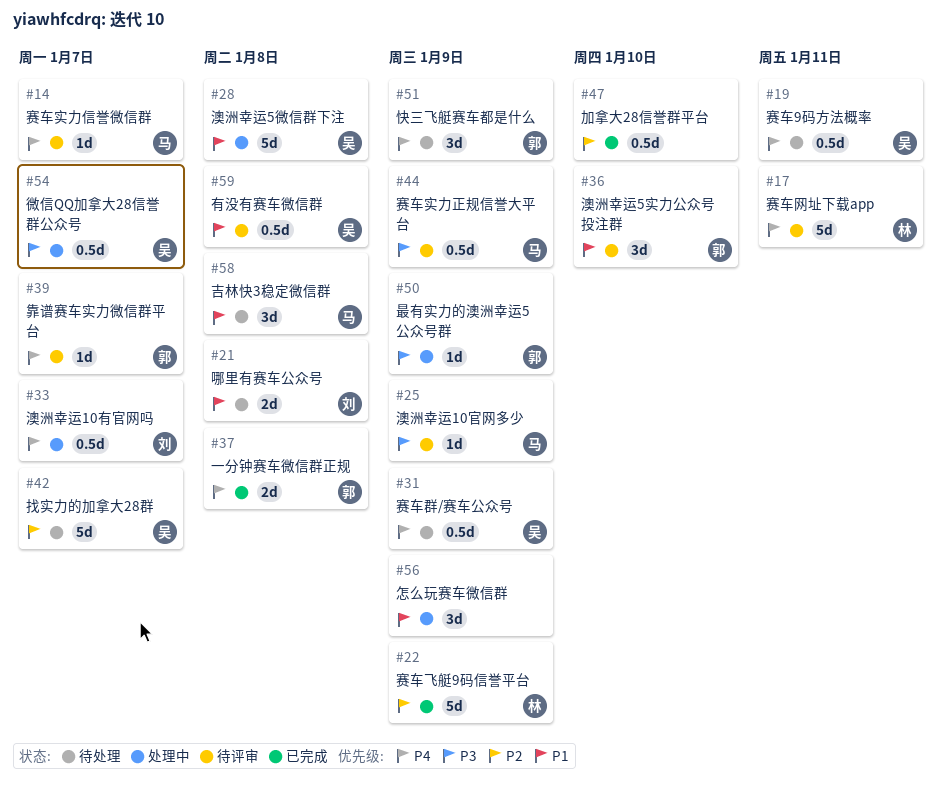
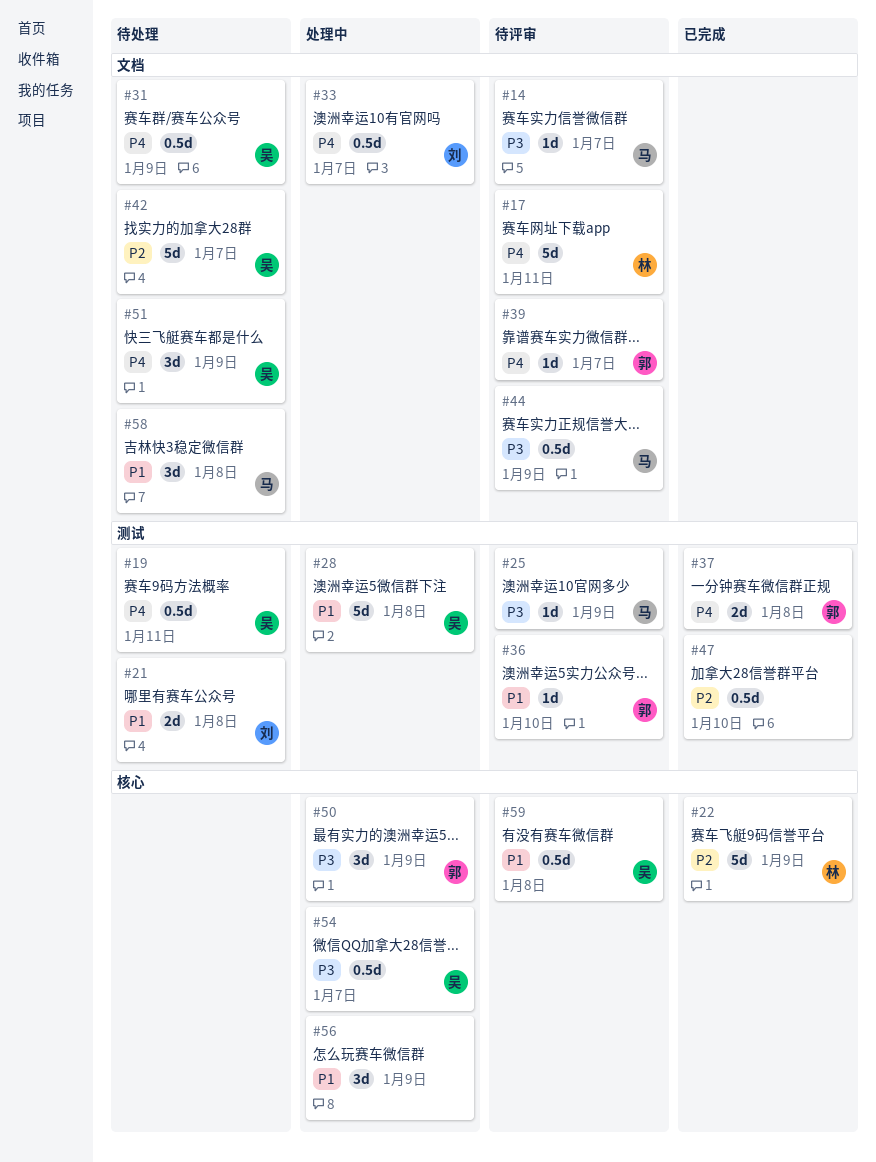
#14, priority: P4 -> P3
#36, estimate: 3d -> 1d
#50, estimate: 1d -> 3d
#51, owner: 郭 -> 吴

